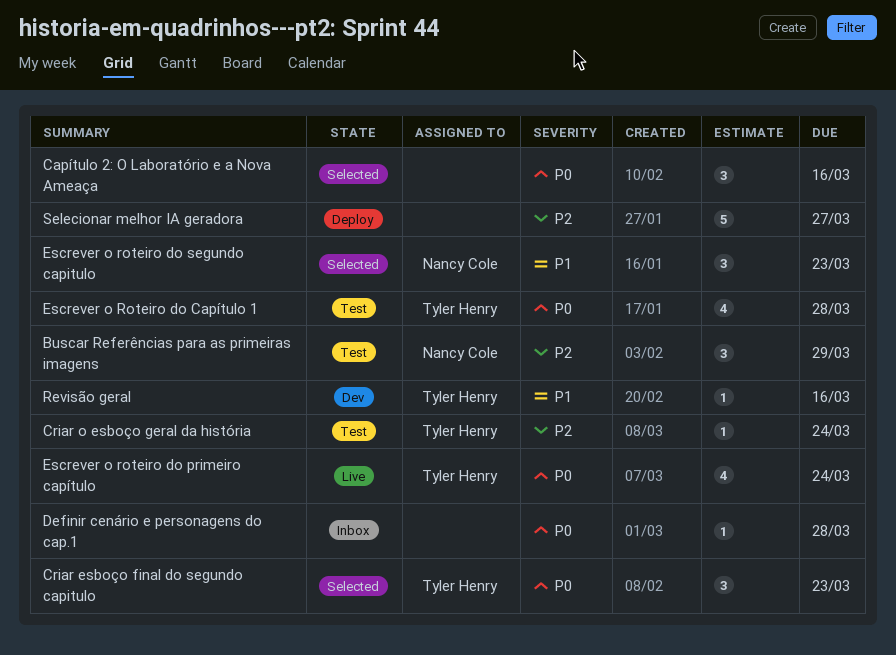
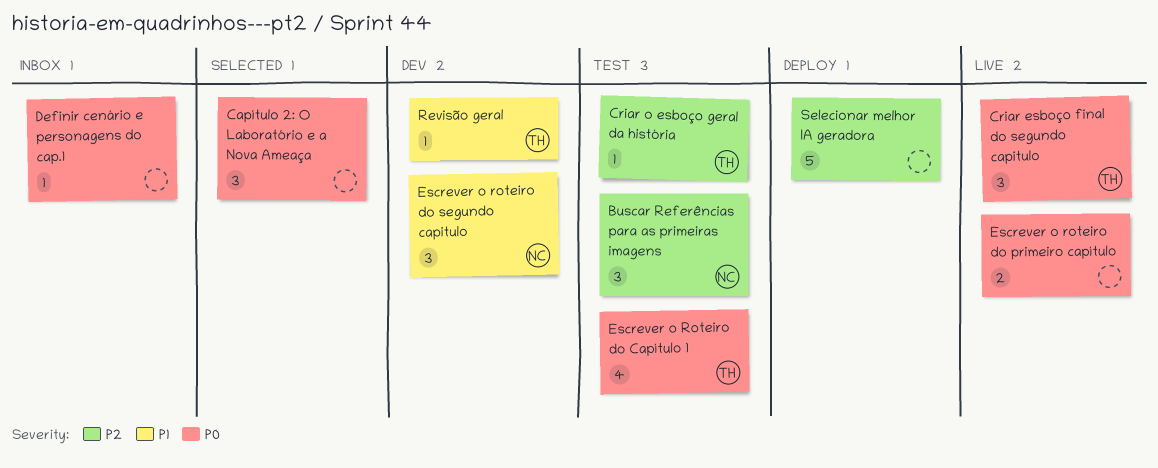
Criar esboço final do segundo capitulo, status: Selected -> Live
Escrever o roteiro do primeiro capítulo, owner: Tyler Henry -> none
Escrever o roteiro do primeiro capítulo, estimate: 4 -> 2
Escrever o roteiro do segundo capitulo, status: Selected -> Dev

